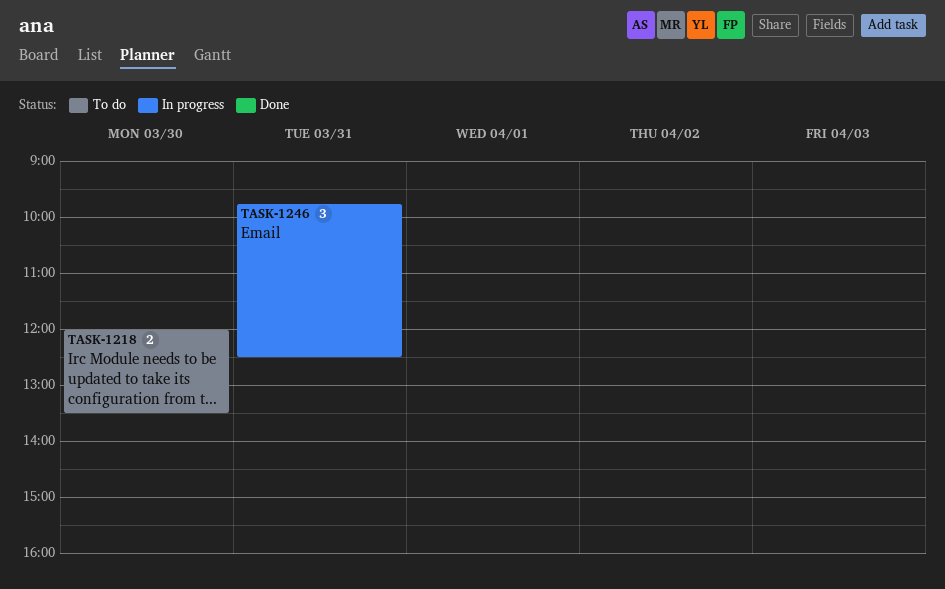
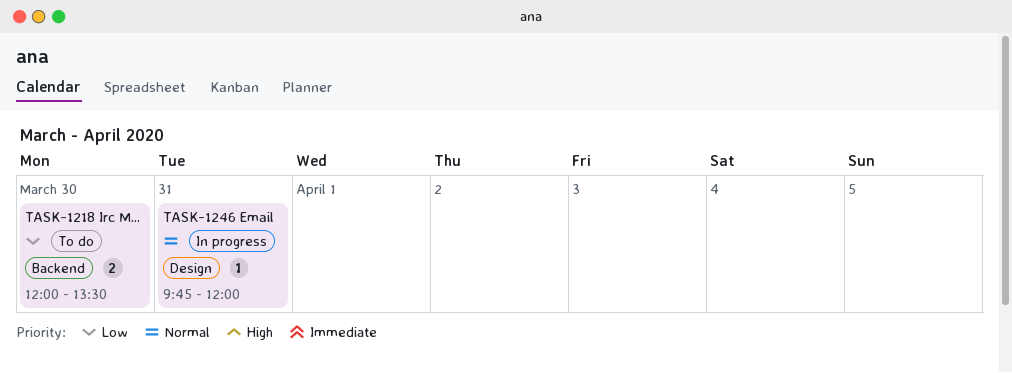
TASK-1246, estimate: 3 -> 1
TASK-1246, ends: 12:30 -> 12:00

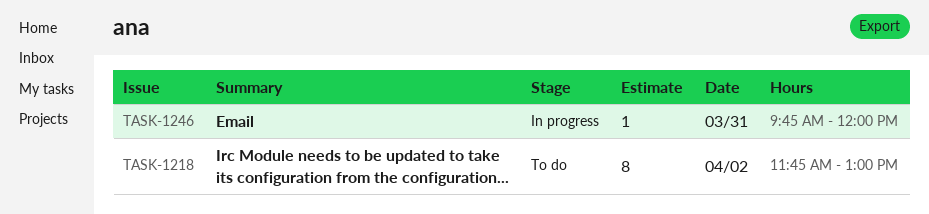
TASK-1218, estimate: 2 -> 8
TASK-1218, day: Mar 30 -> Apr 2
TASK-1218, begins: 12:00 -> 11:45
TASK-1218, ends: 13:30 -> 13:00

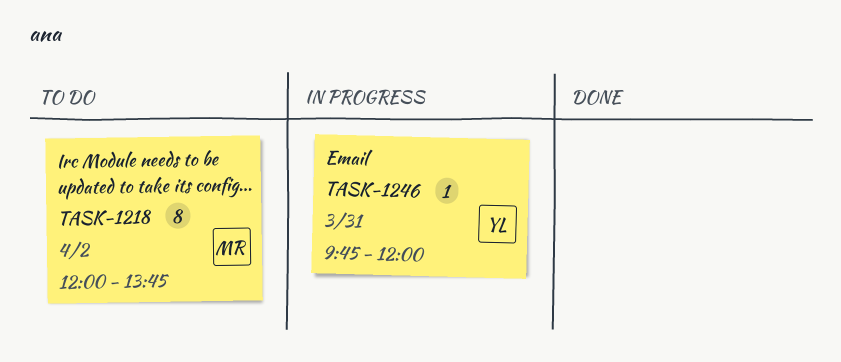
TASK-1218, begins: 11:45 -> 12:00
TASK-1218, ends: 13:00 -> 13:45

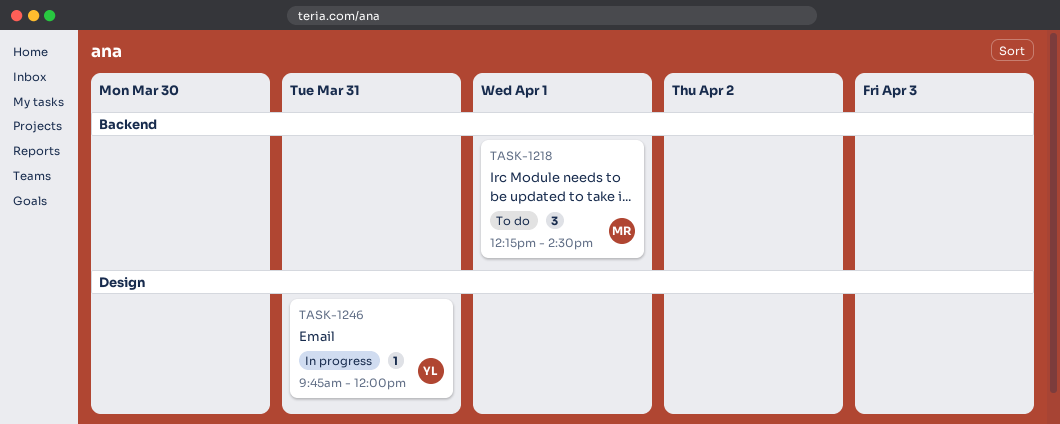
TASK-1218, estimate: 8 -> 3
TASK-1218, day: Apr 2 -> Apr 1
TASK-1218, begins: 12:00 -> 12:15
TASK-1218, ends: 13:45 -> 14:30

